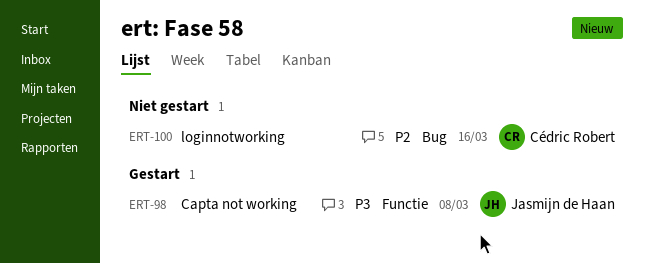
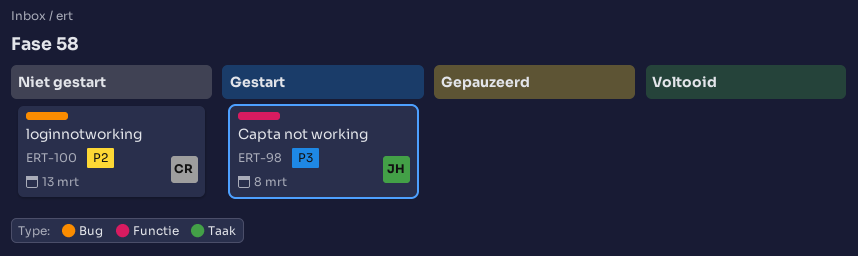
ERT-100, due: Mar 16 -> Mar 13

